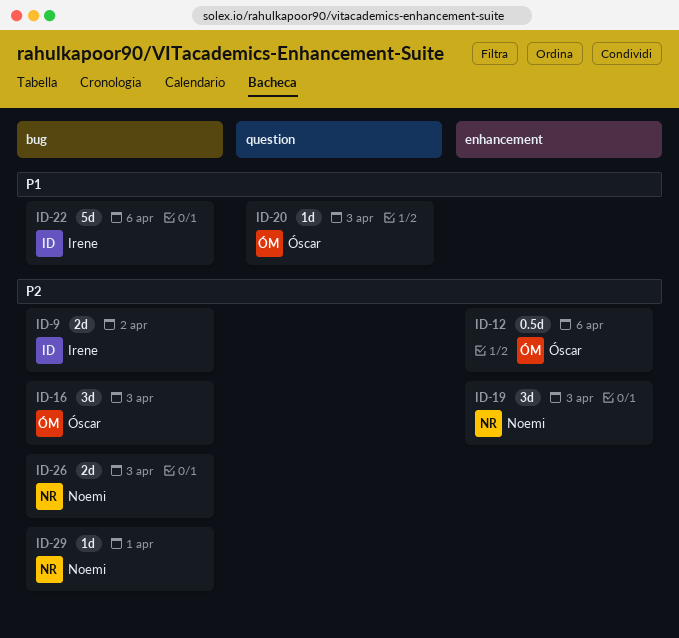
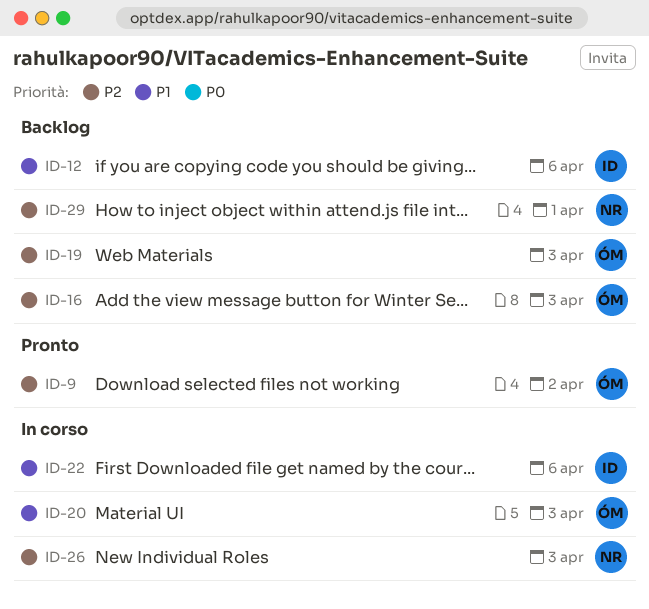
ID-9, owner: Irene -> Óscar
ID-12, owner: Óscar -> Irene
ID-12, priority: P2 -> P1
ID-19, owner: Noemi -> Óscar

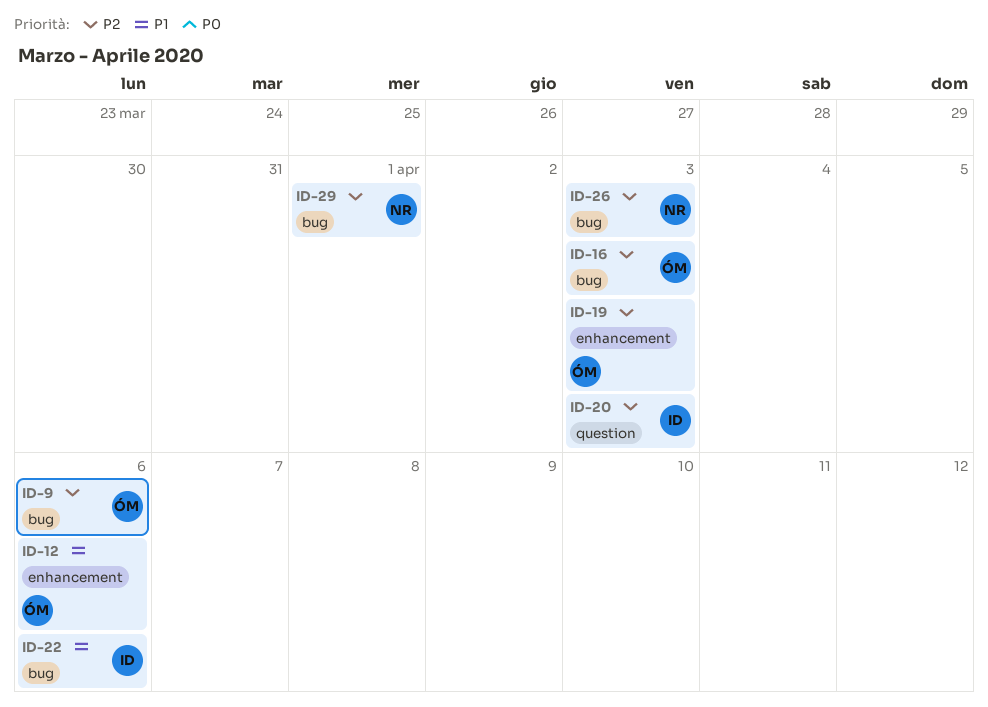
ID-9, due: Apr 2 -> Apr 6
ID-12, owner: ID -> ÓM
ID-20, owner: ÓM -> ID
ID-20, priority: P1 -> P2

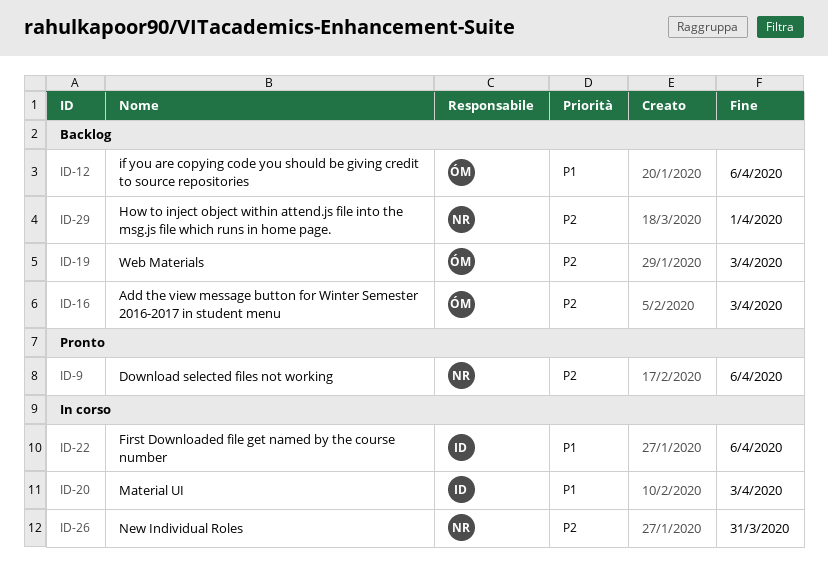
ID-9, owner: ÓM -> NR
ID-20, priority: P2 -> P1
ID-26, due: Apr 3 -> Mar 31

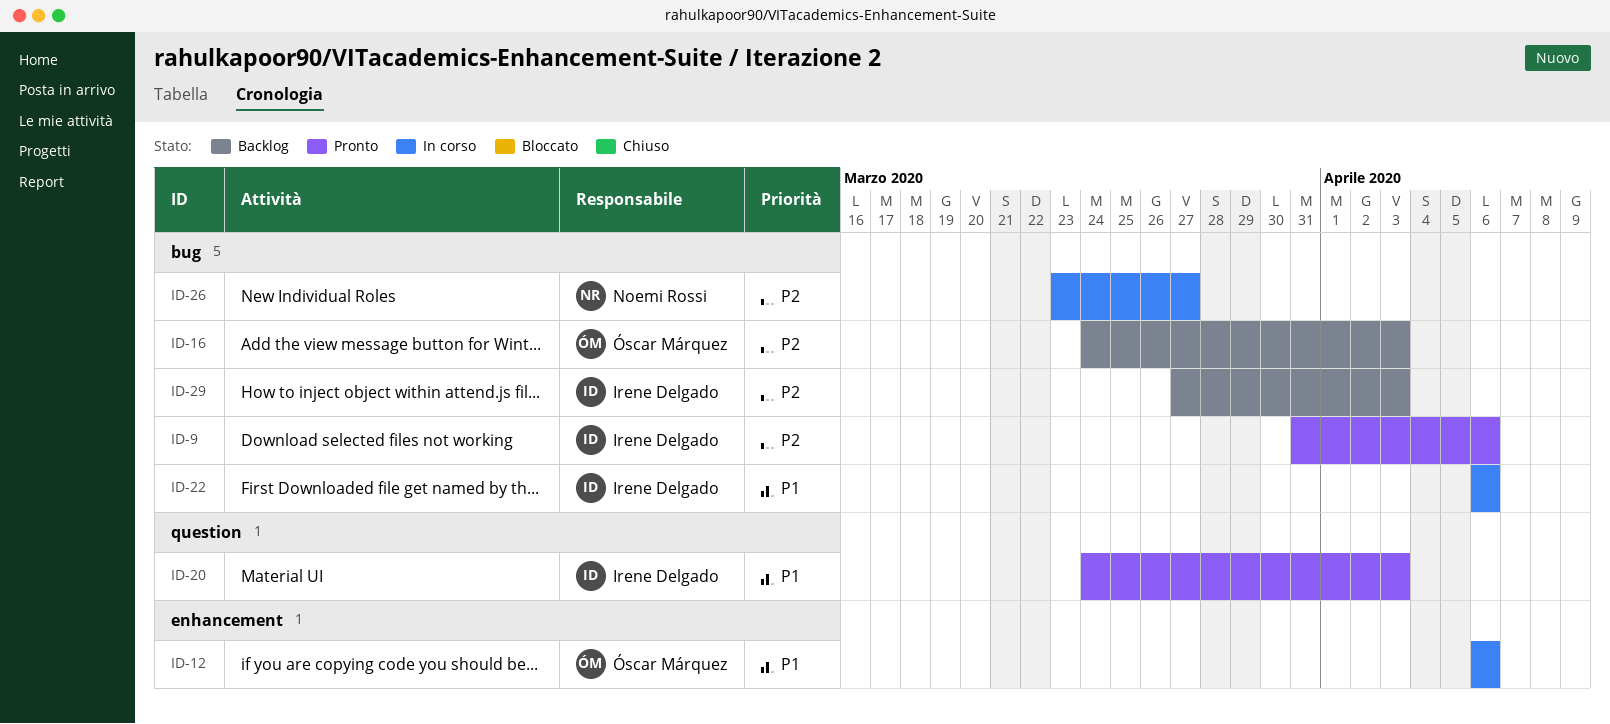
ID-9, owner: Noemi Rossi -> Irene Delgado
ID-12, status: Backlog -> In corso
ID-19: present -> none
ID-20, status: In corso -> Pronto
ID-26, due: Mar 31 -> Mar 27
ID-29, owner: Noemi Rossi -> Irene Delgado
ID-29, due: Apr 1 -> Apr 3

